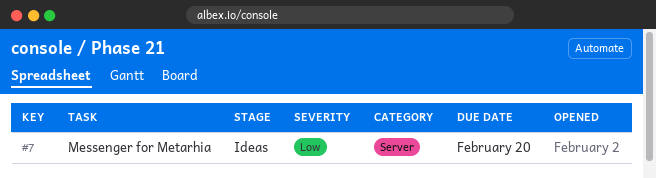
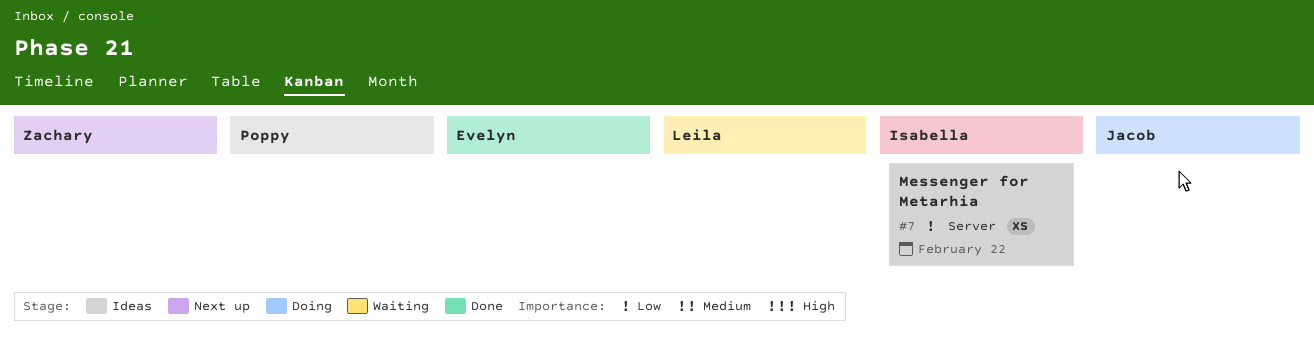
#7, due: Feb 20 -> Feb 22

